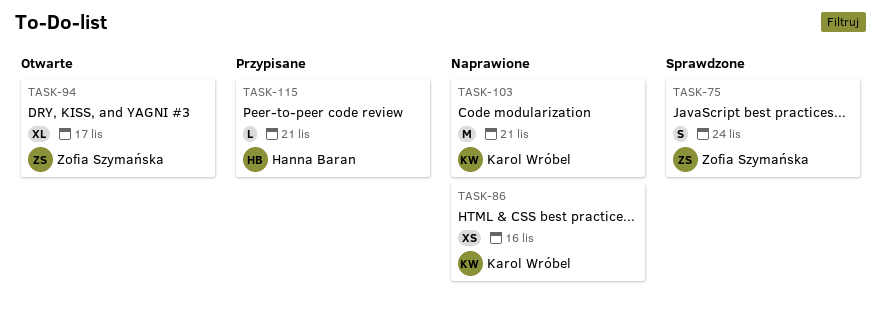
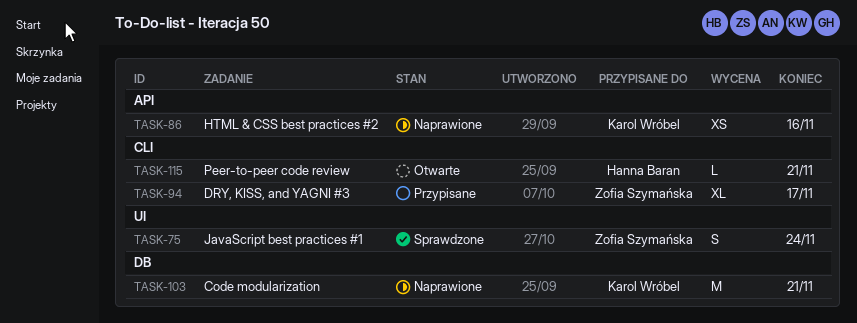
TASK-94, status: Otwarte -> Przypisane
TASK-115, status: Przypisane -> Otwarte

